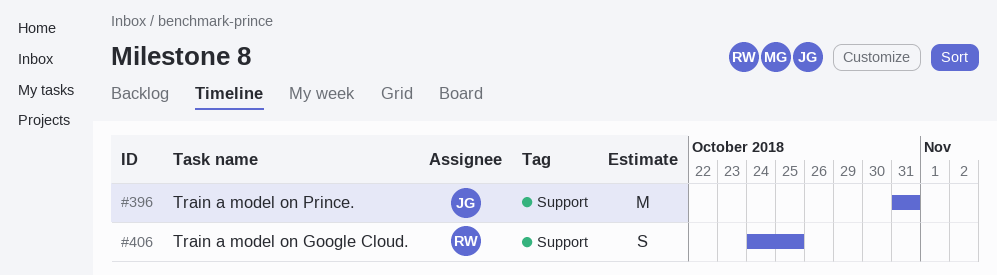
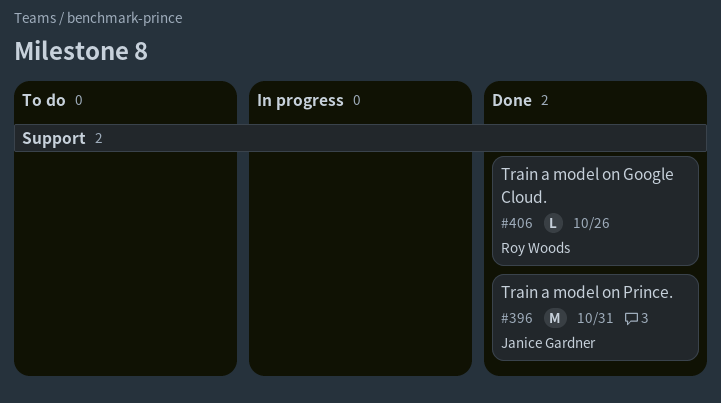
#406, estimate: S -> L
#406, due: Oct 25 -> Oct 26

